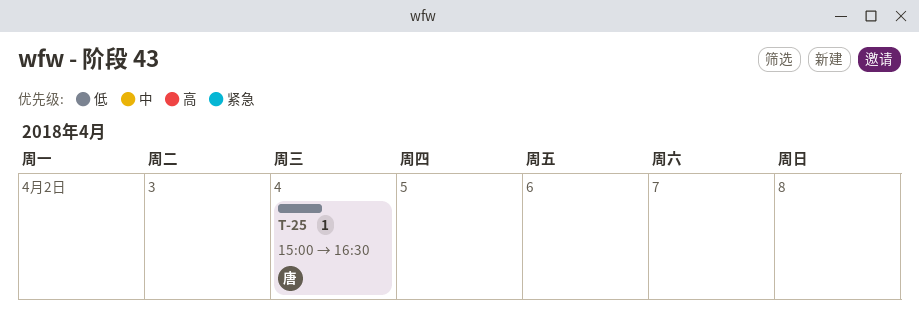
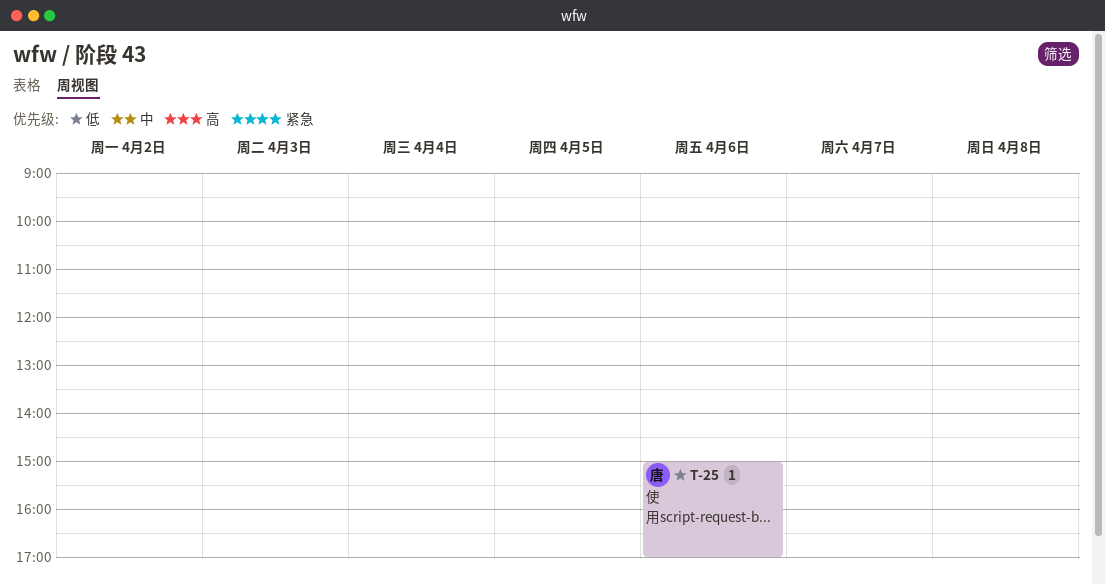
T-25, day: Apr 4 -> Apr 6
T-25, ends: 16:30 -> 17:00

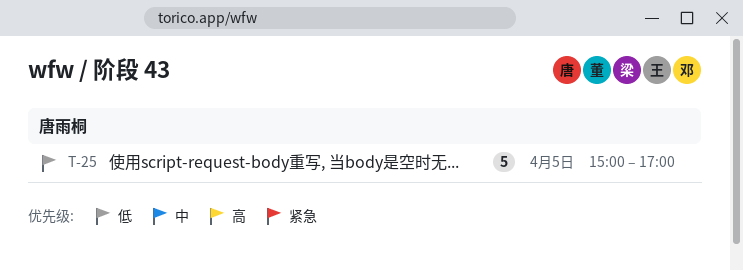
T-25, estimate: 1 -> 5
T-25, day: Apr 6 -> Apr 5

